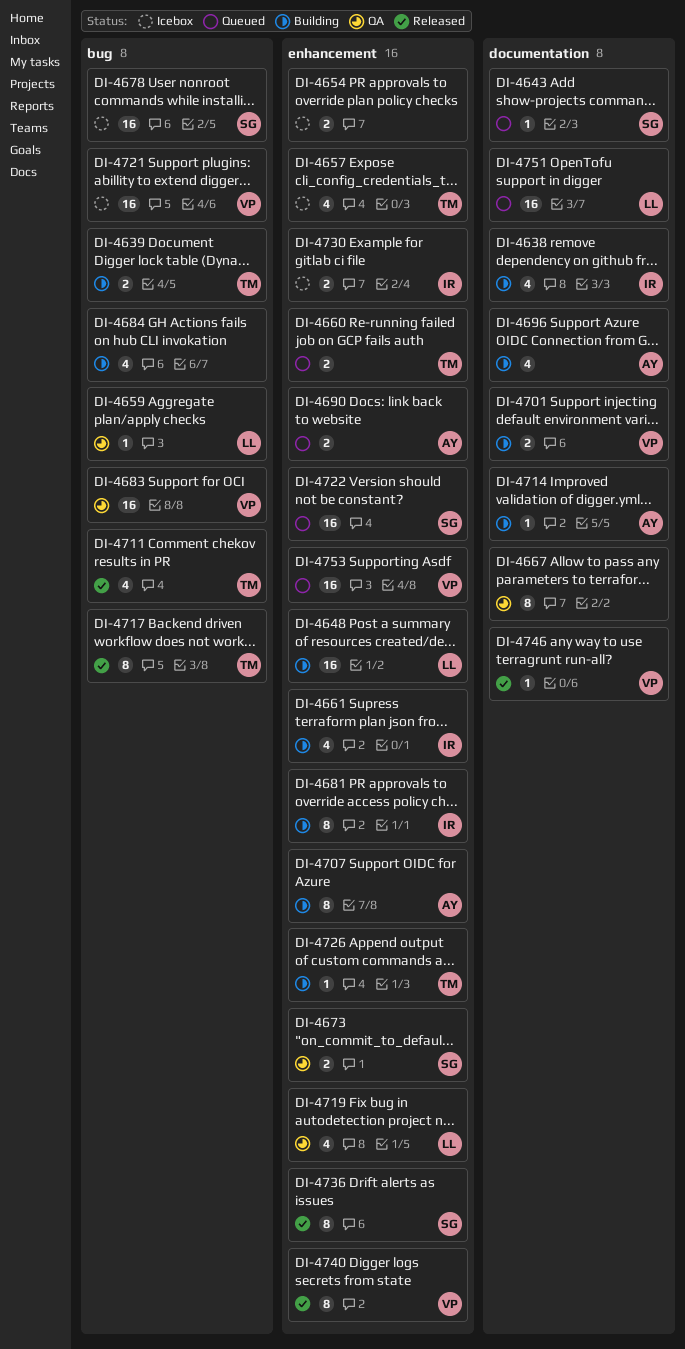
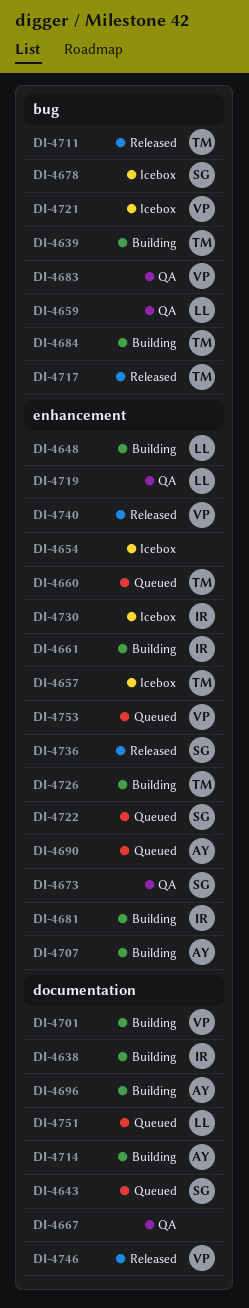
DI-4684, owner: none -> TM

